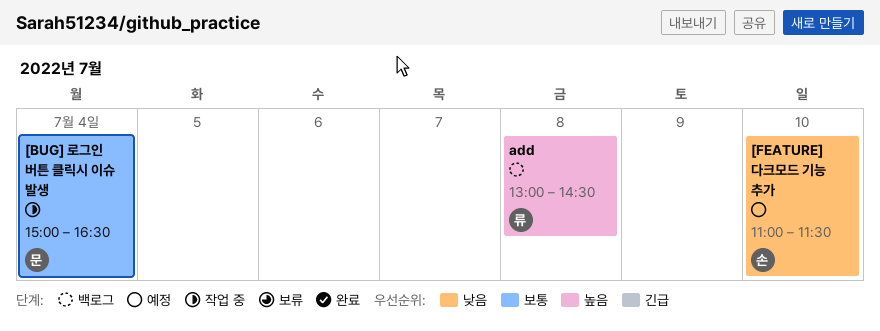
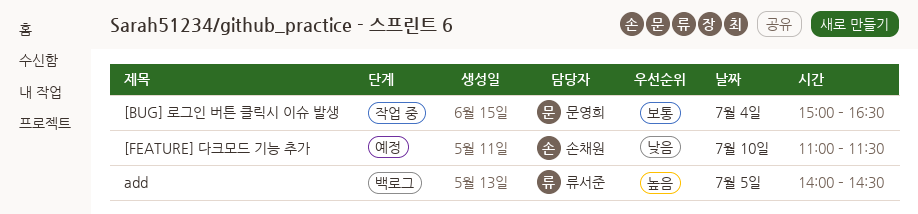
add, day: Jul 8 -> Jul 5
add, begins: 13:00 -> 14:00

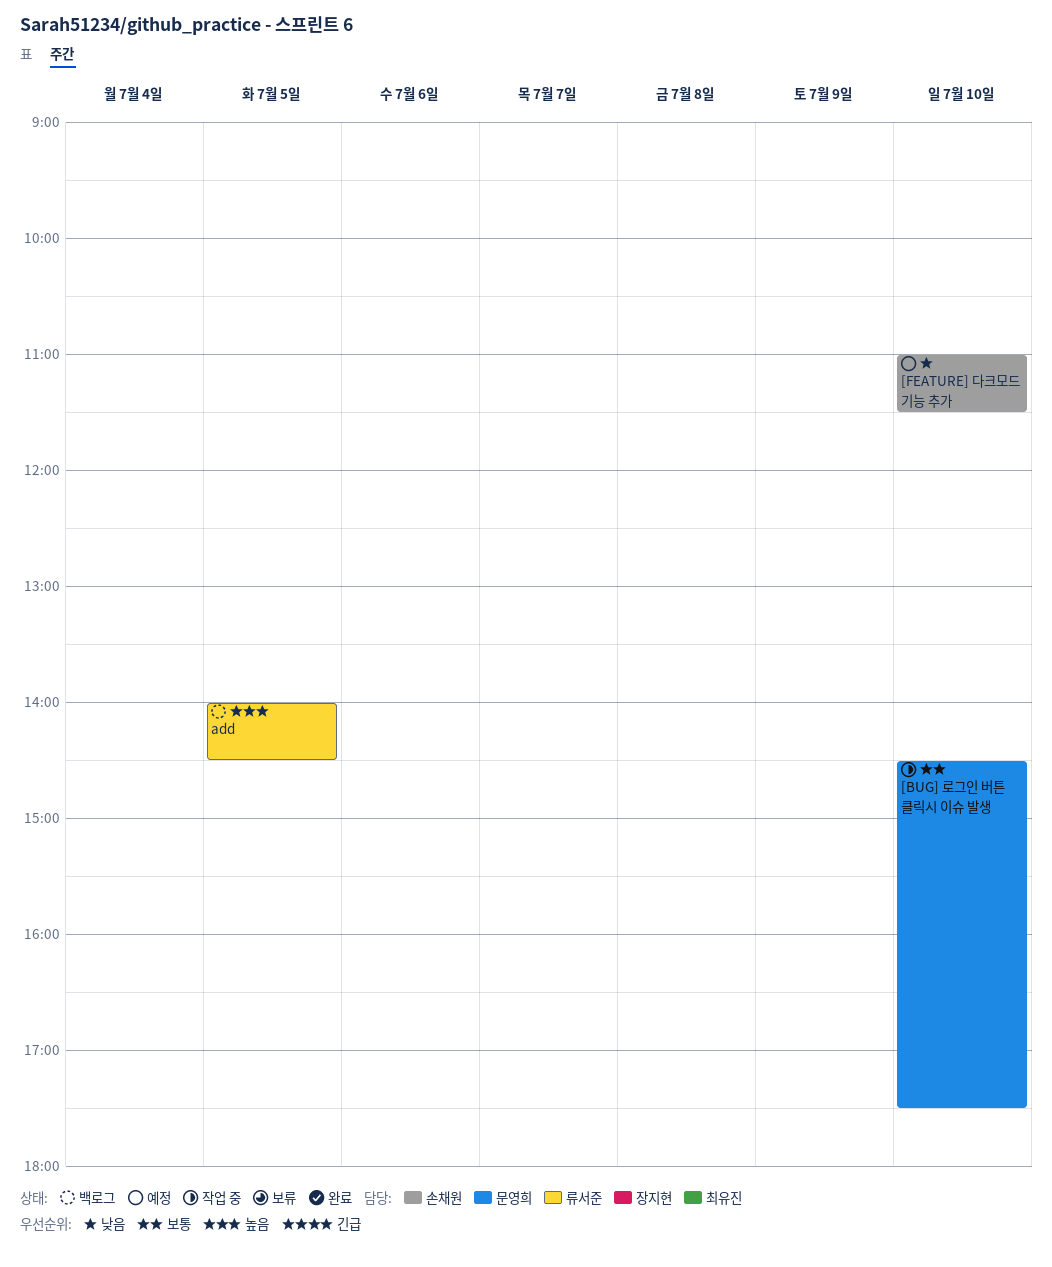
[BUG] 로그인 버튼 클릭시 이슈 발생, day: Jul 4 -> Jul 10
[BUG] 로그인 버튼 클릭시 이슈 발생, begins: 15:00 -> 14:30
[BUG] 로그인 버튼 클릭시 이슈 발생, ends: 16:30 -> 17:30

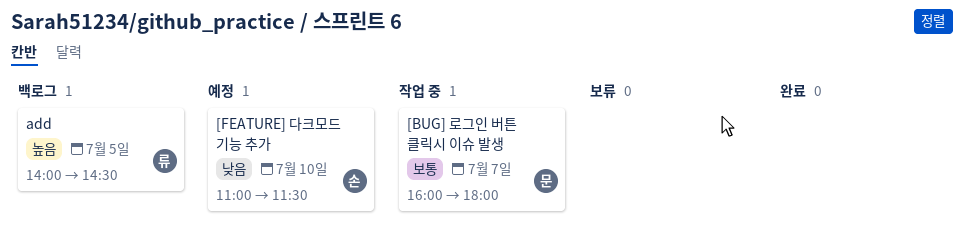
[BUG] 로그인 버튼 클릭시 이슈 발생, day: Jul 10 -> Jul 7
[BUG] 로그인 버튼 클릭시 이슈 발생, begins: 14:30 -> 16:00
[BUG] 로그인 버튼 클릭시 이슈 발생, ends: 17:30 -> 18:00

